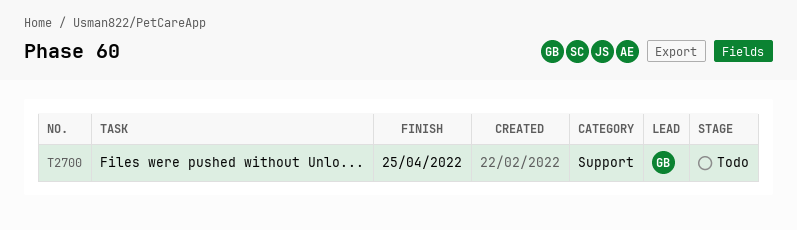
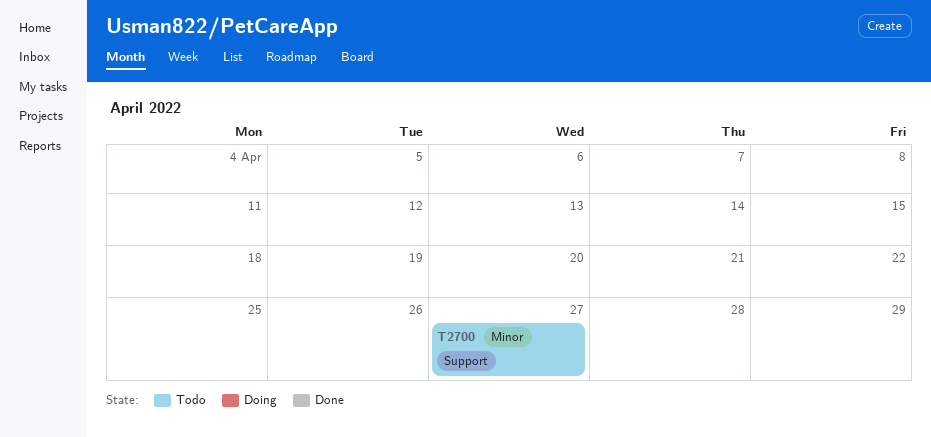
T2700, due: Apr 25 -> Apr 27

